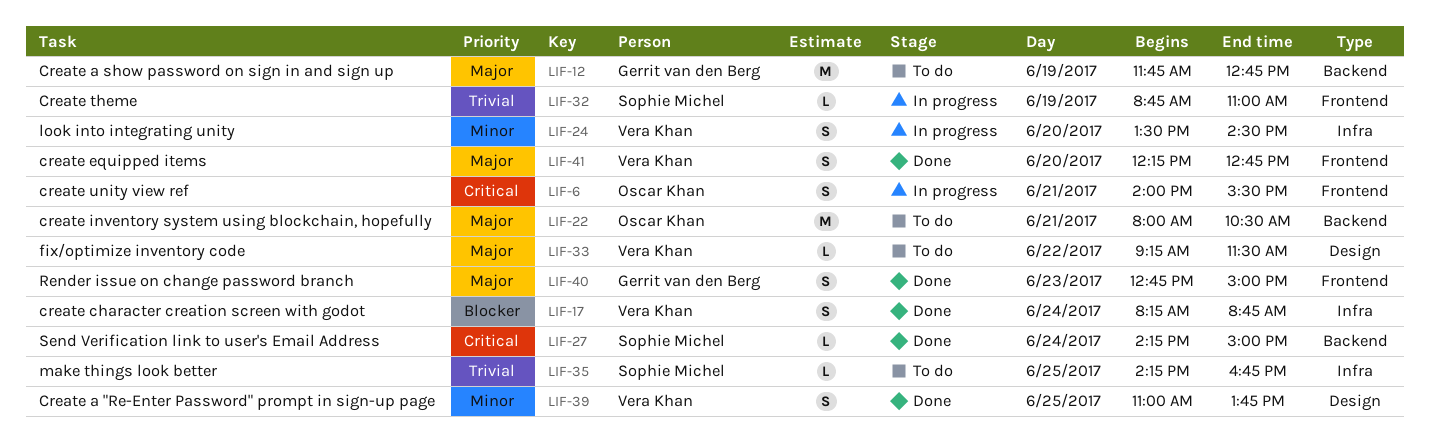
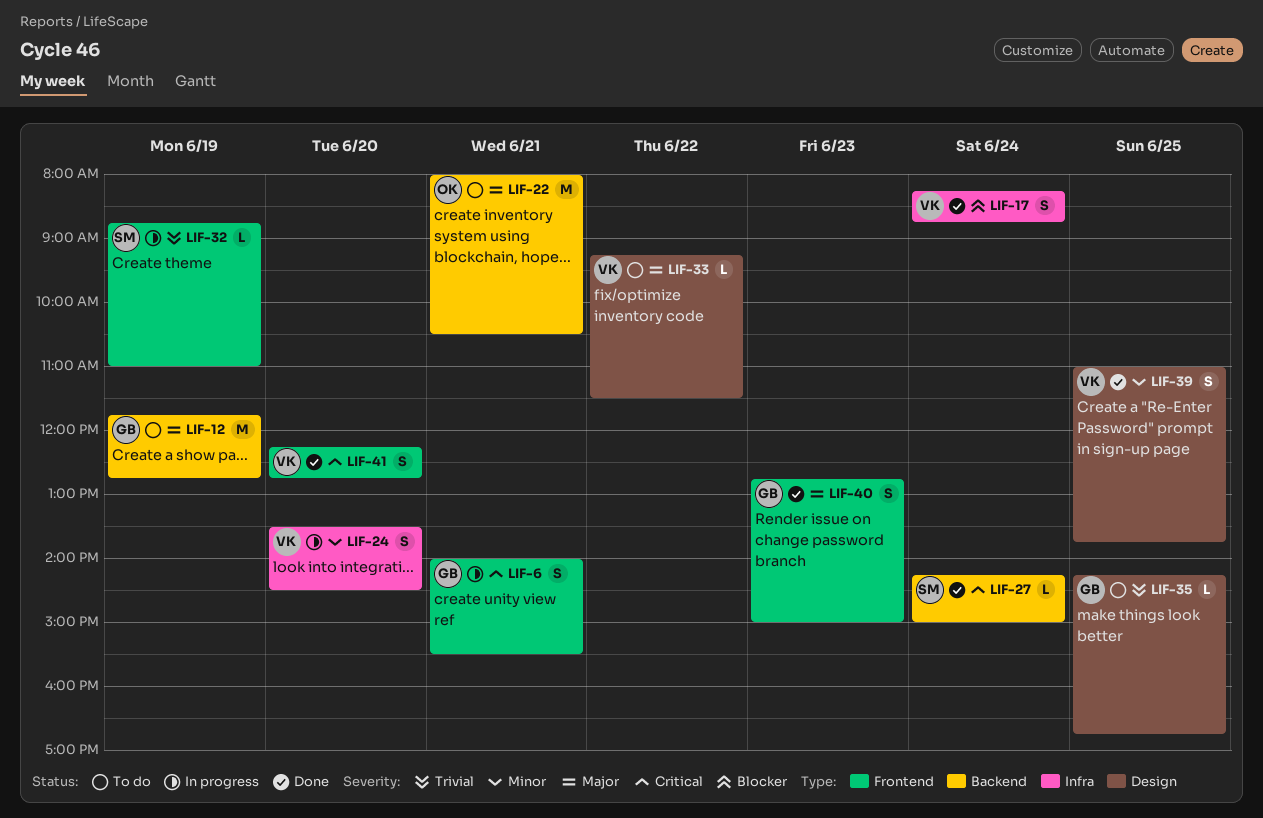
LIF-6, owner: Oscar Khan -> Gerrit van den Berg
LIF-35, owner: Sophie Michel -> Gerrit van den Berg
LIF-35, label: Infra -> Design
LIF-41, priority: Major -> Critical

